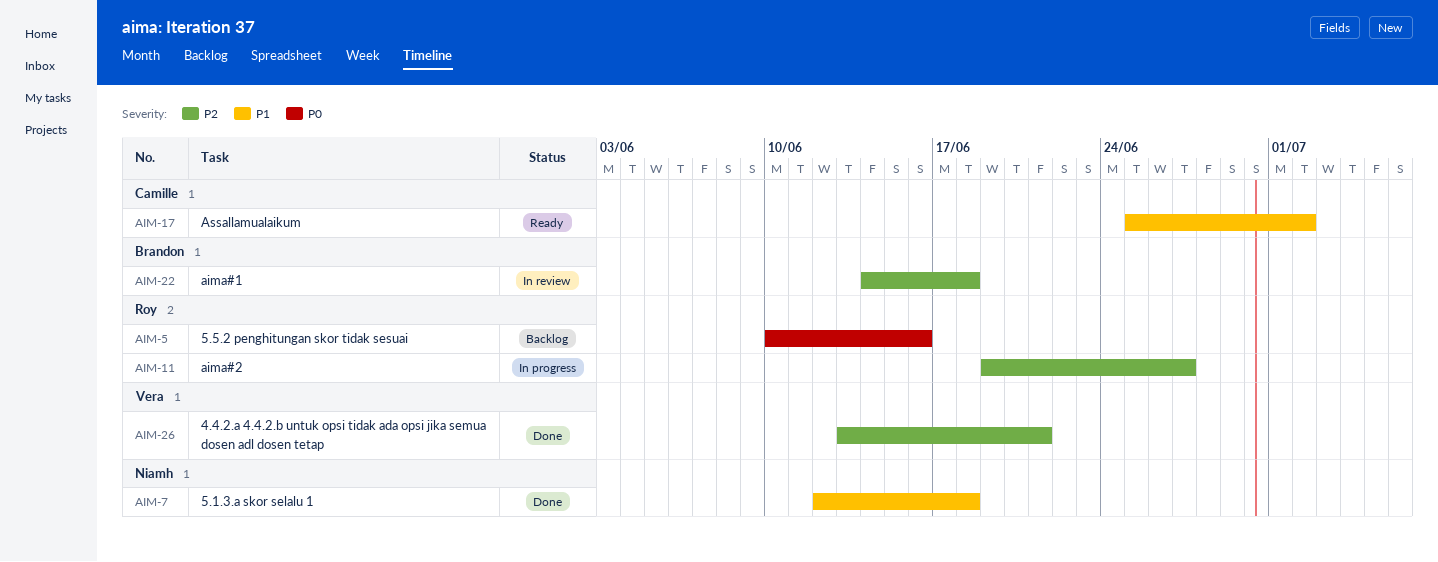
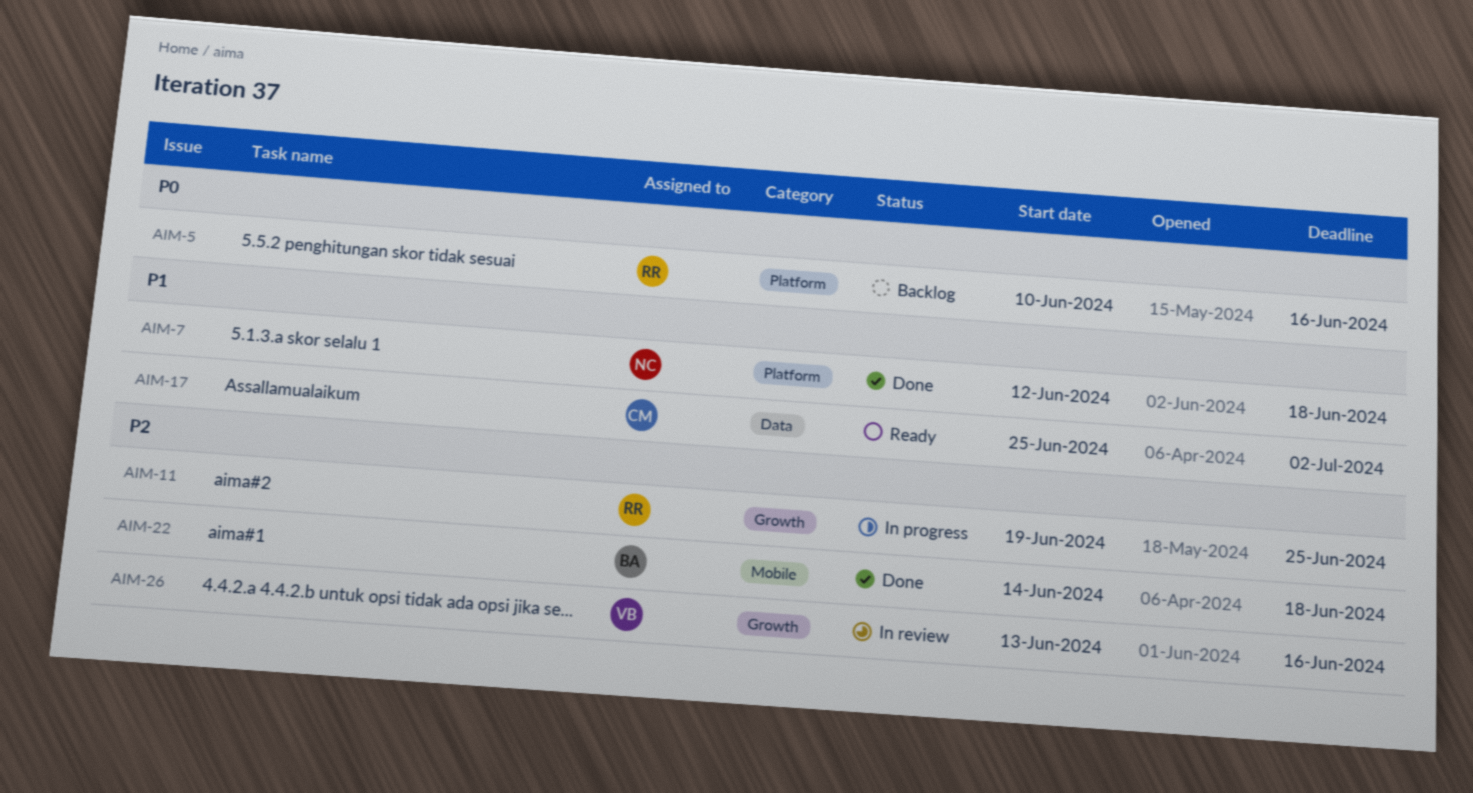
AIM-11, due: Jun 27 -> Jun 25
AIM-22, status: In review -> Done
AIM-26, status: Done -> In review
AIM-26, due: Jun 21 -> Jun 16

